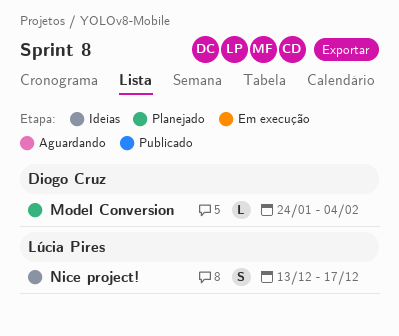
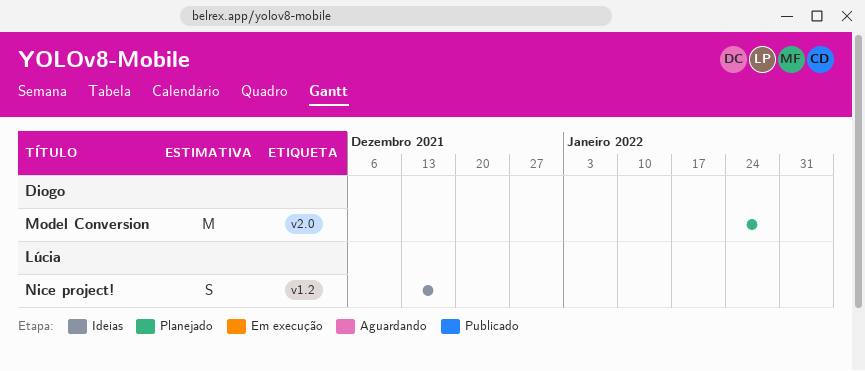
Model Conversion, estimate: L -> M
Model Conversion, due: Feb 4 -> Jan 28

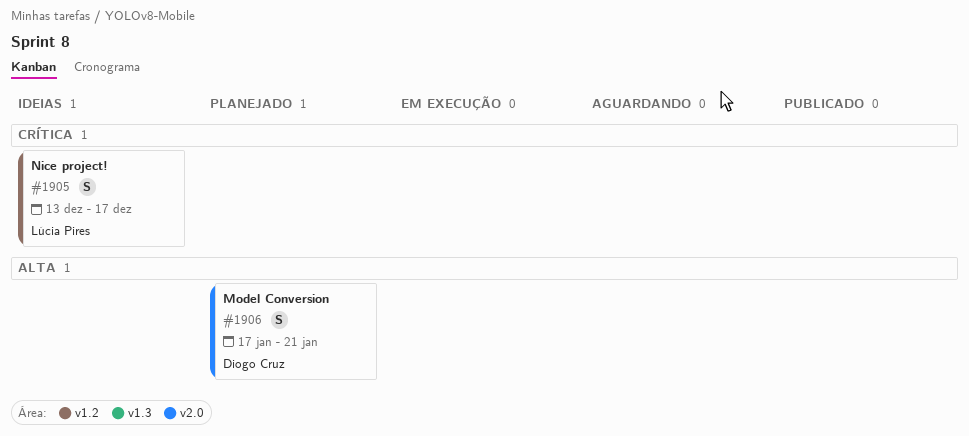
Model Conversion, estimate: M -> S
Model Conversion, start: Jan 24 -> Jan 17
Model Conversion, due: Jan 28 -> Jan 21

